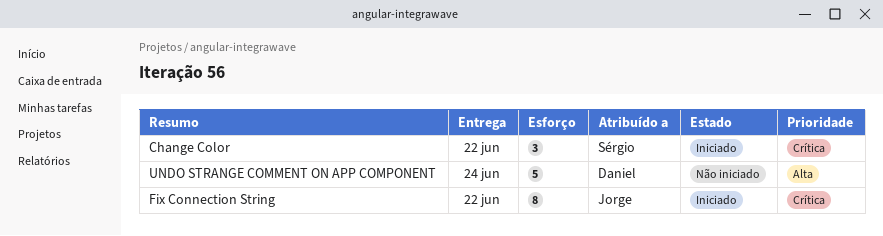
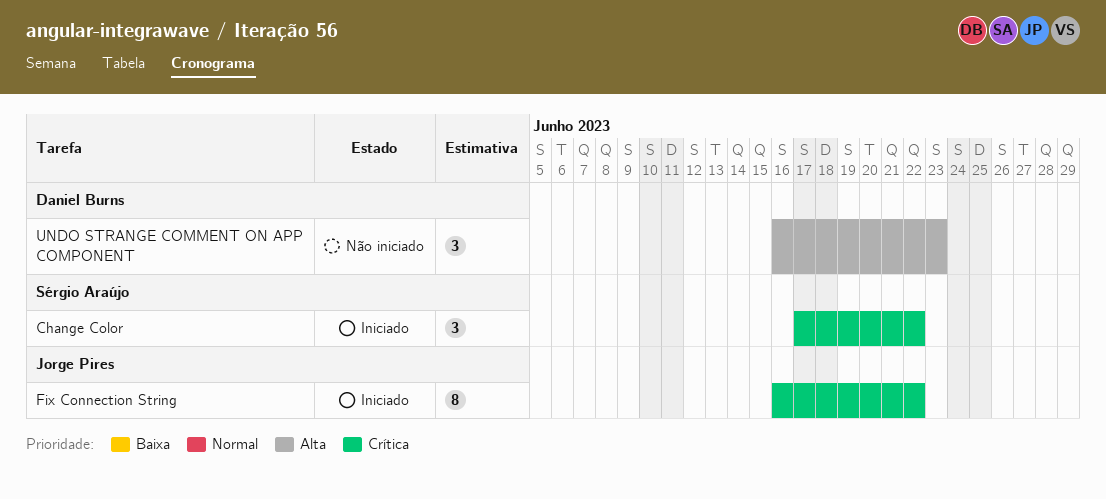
UNDO STRANGE COMMENT ON APP COMPONENT, estimate: 5 -> 3
UNDO STRANGE COMMENT ON APP COMPONENT, due: Jun 24 -> Jun 23

